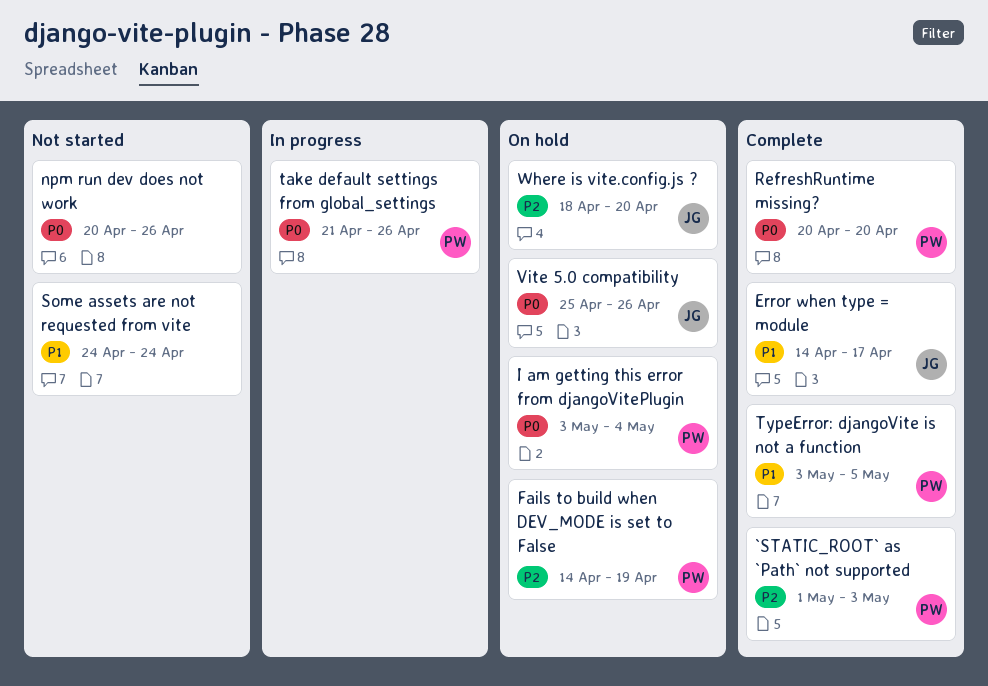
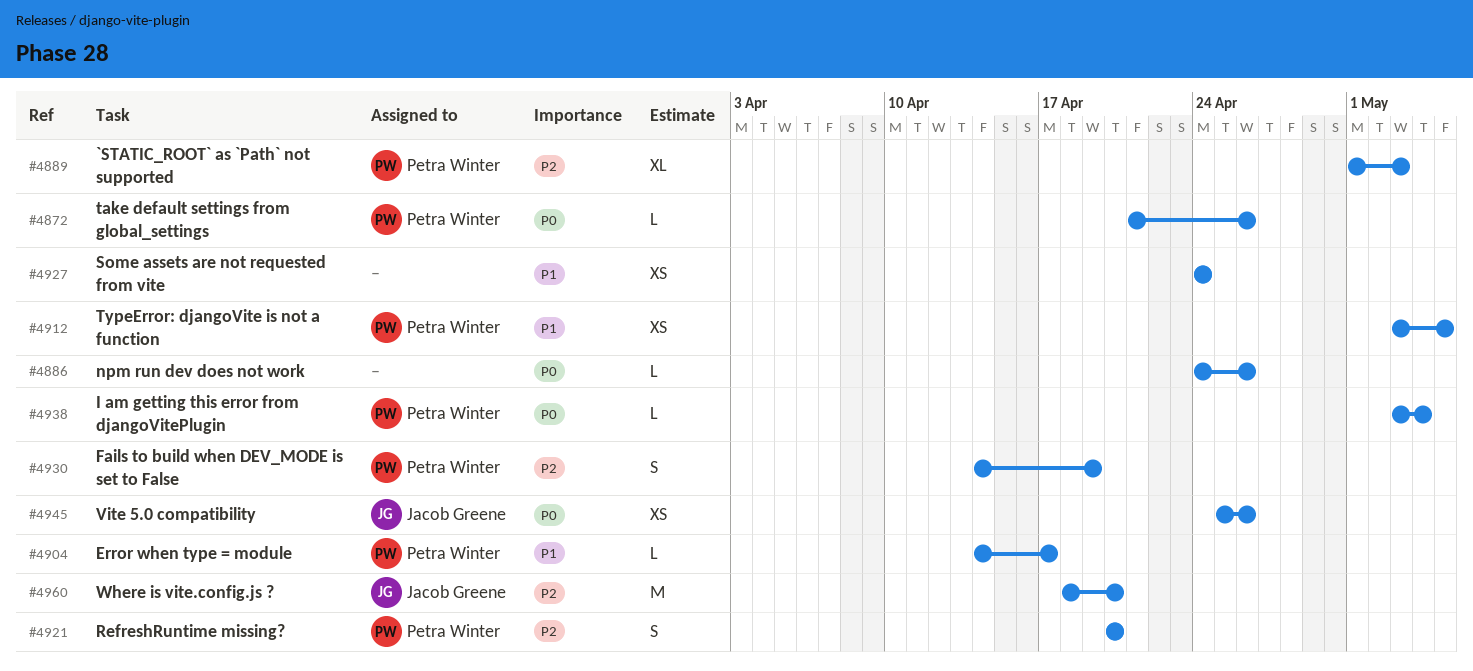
Error when type = module, owner: Jacob Greene -> Petra Winter
npm run dev does not work, start: Apr 20 -> Apr 24
RefreshRuntime missing?, priority: P0 -> P2

